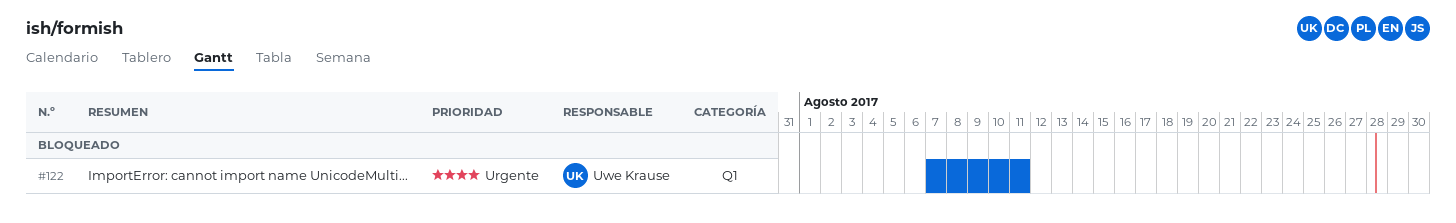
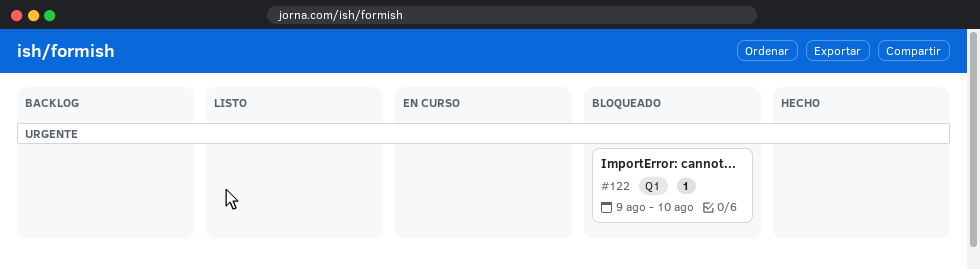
#122, start: Aug 7 -> Aug 9
#122, due: Aug 11 -> Aug 10

